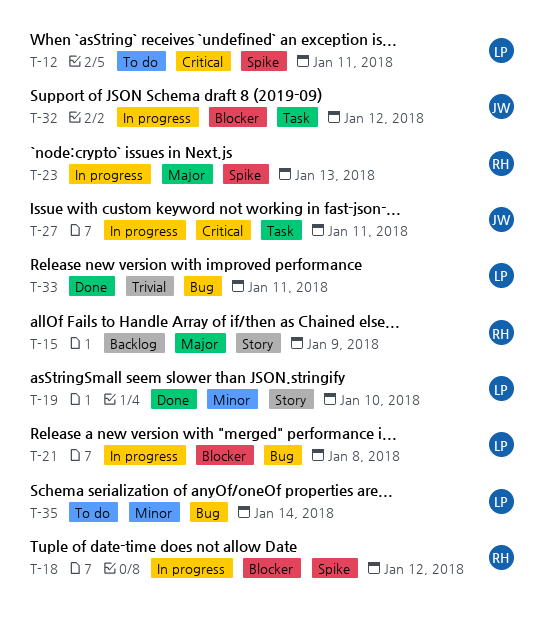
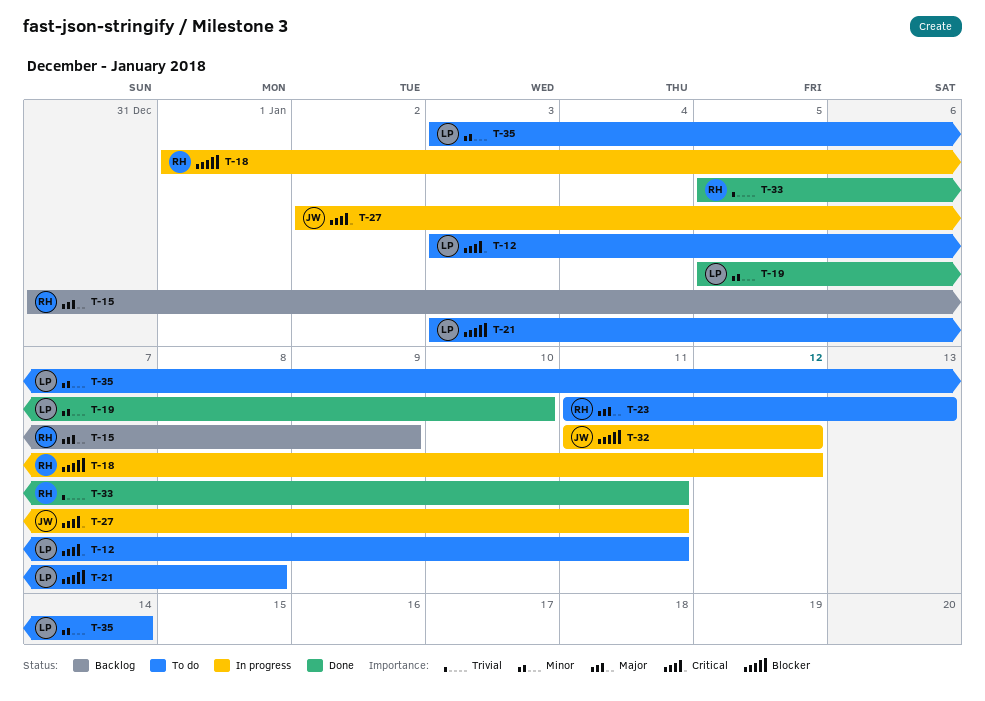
T-21, status: In progress -> To do
T-23, status: In progress -> To do
T-33, owner: LP -> RH

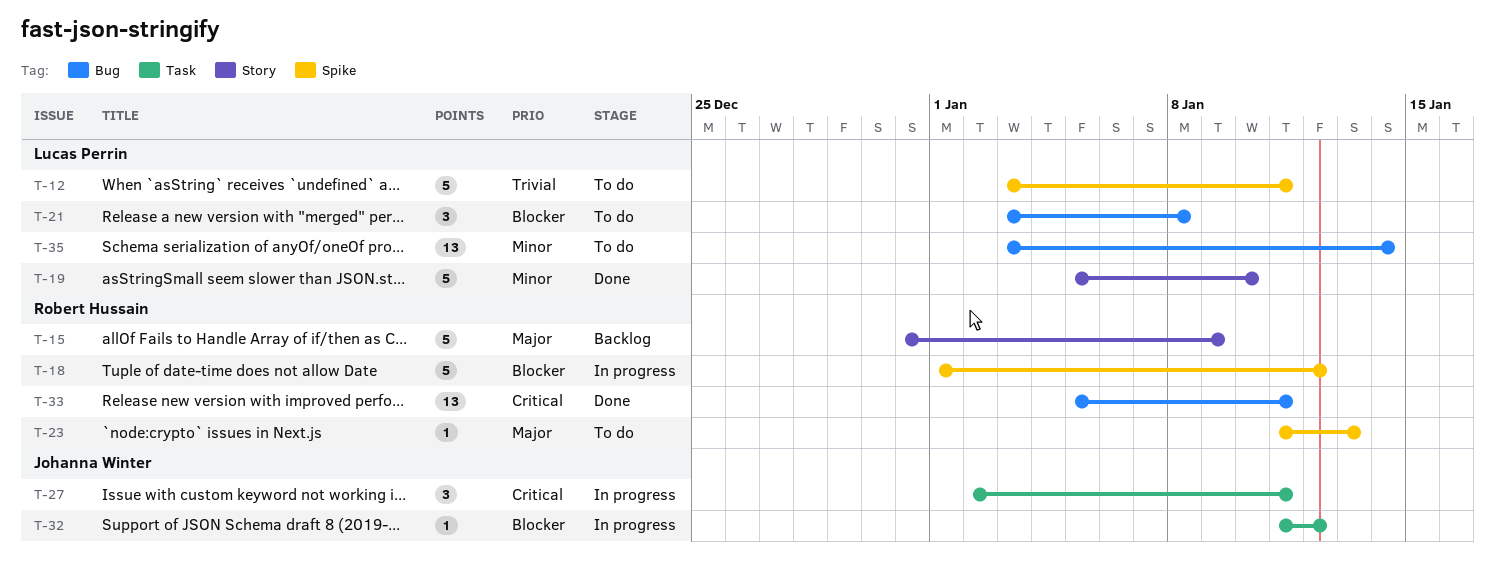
T-12, priority: Critical -> Trivial
T-33, priority: Trivial -> Critical

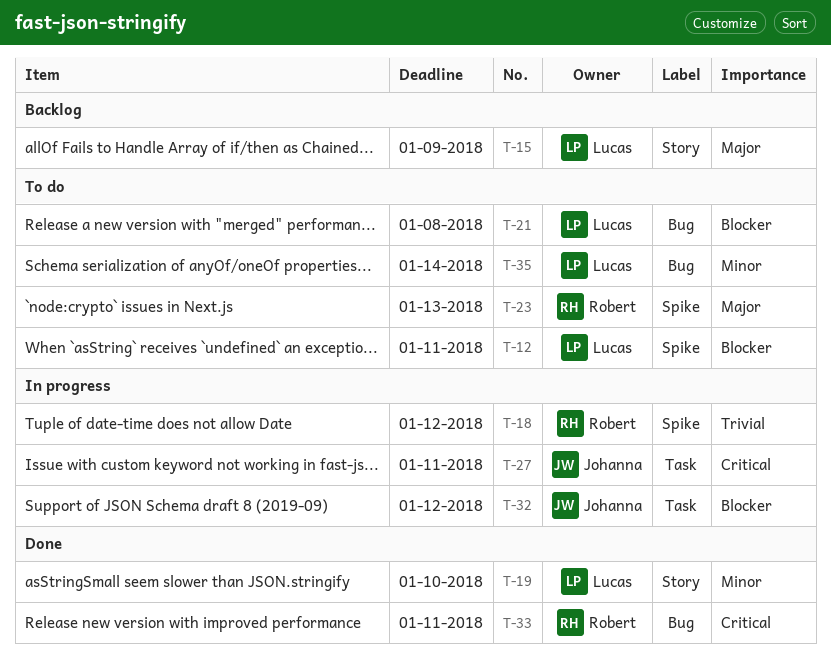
T-12, priority: Trivial -> Blocker
T-15, owner: Robert Hussain -> Lucas Perrin
T-18, priority: Blocker -> Trivial

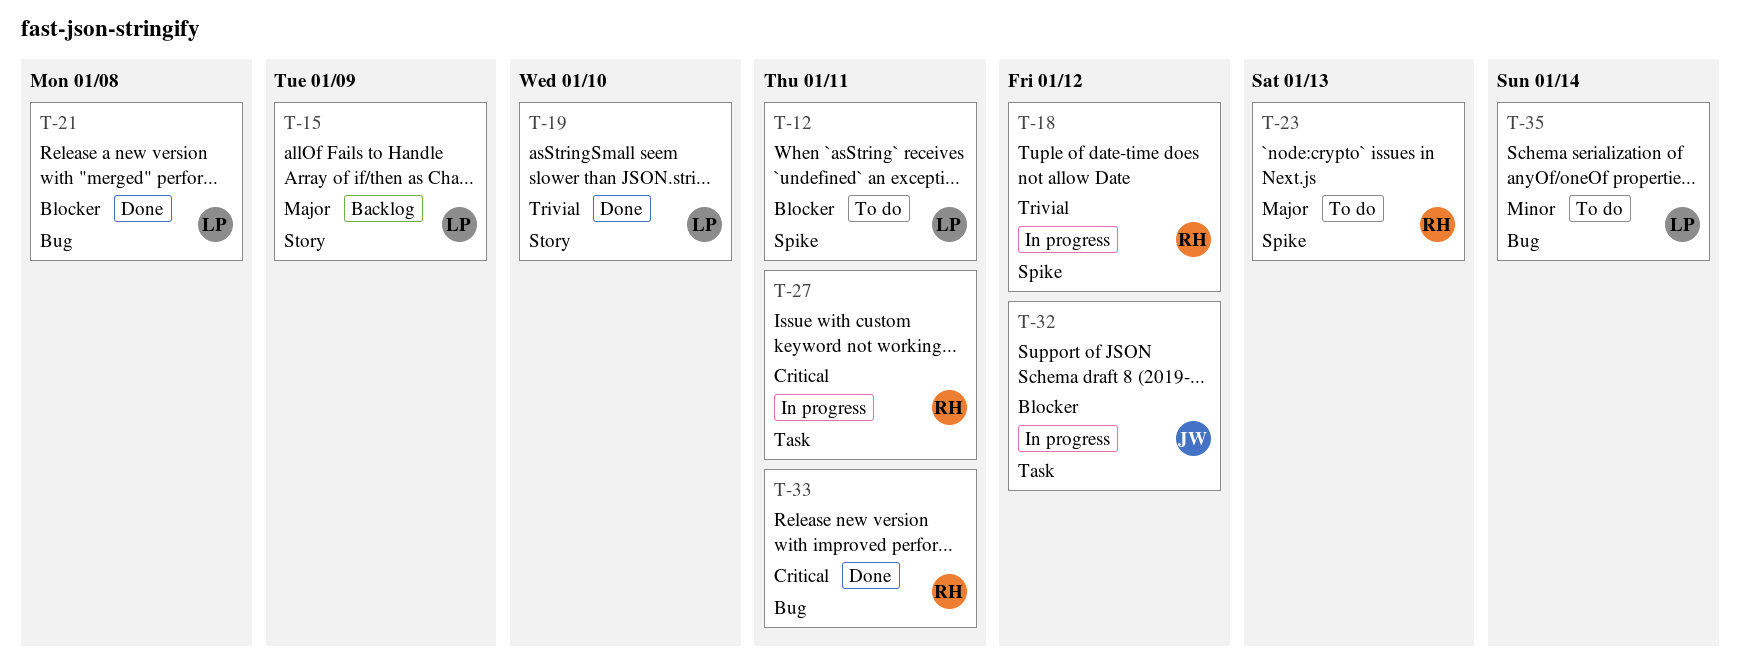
T-19, priority: Minor -> Trivial
T-21, status: To do -> Done
T-27, owner: Johanna -> Robert

